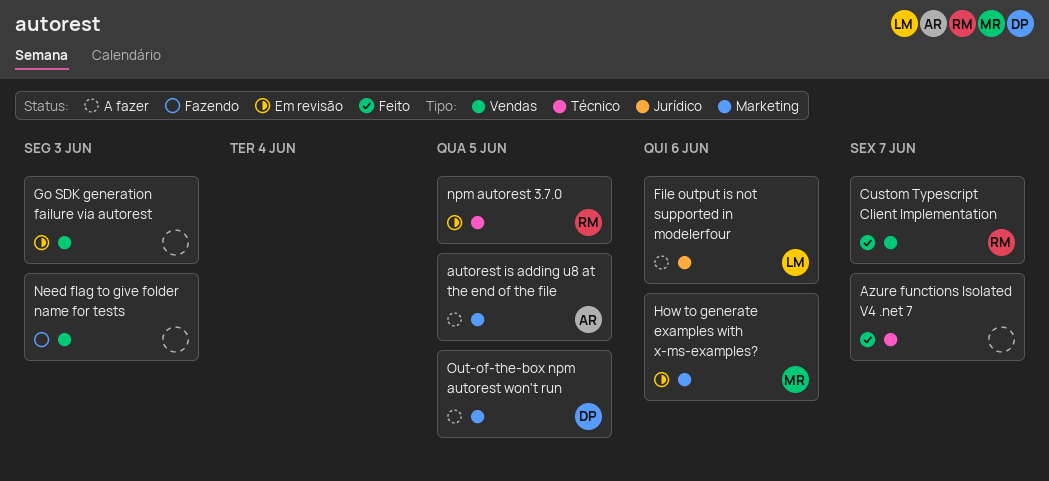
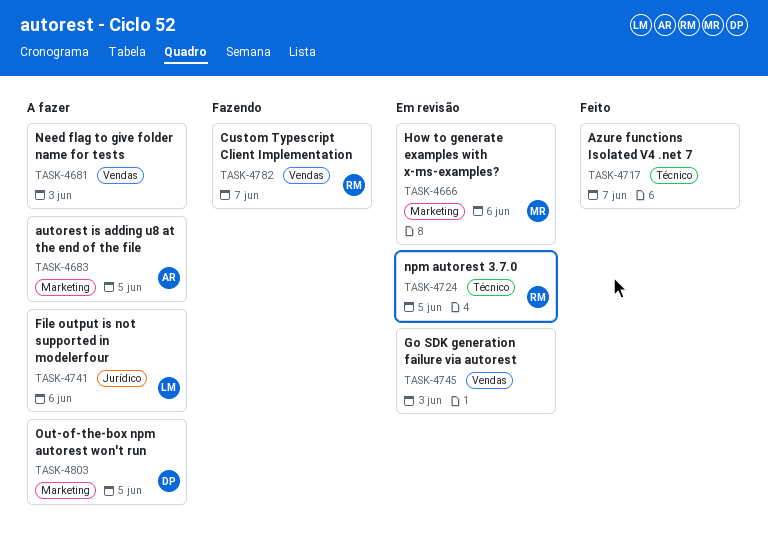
Custom Typescript Client Implementation, status: Feito -> Fazendo
Need flag to give folder name for tests, status: Fazendo -> A fazer

